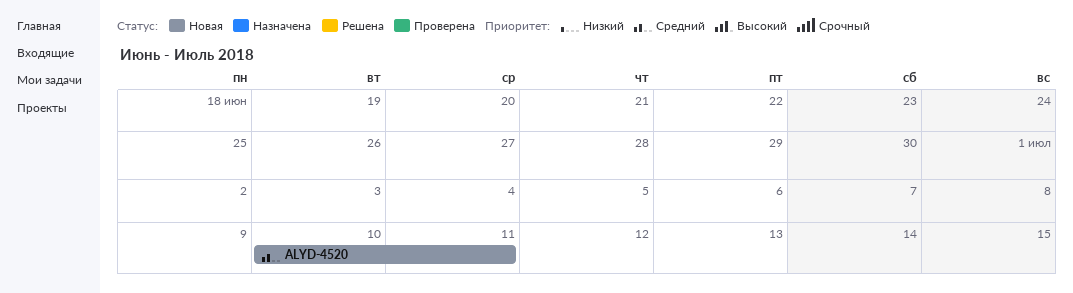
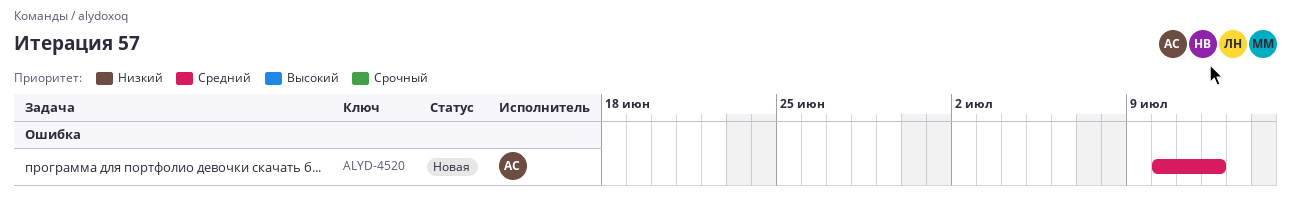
ALYD-4520, due: Jul 11 -> Jul 12

